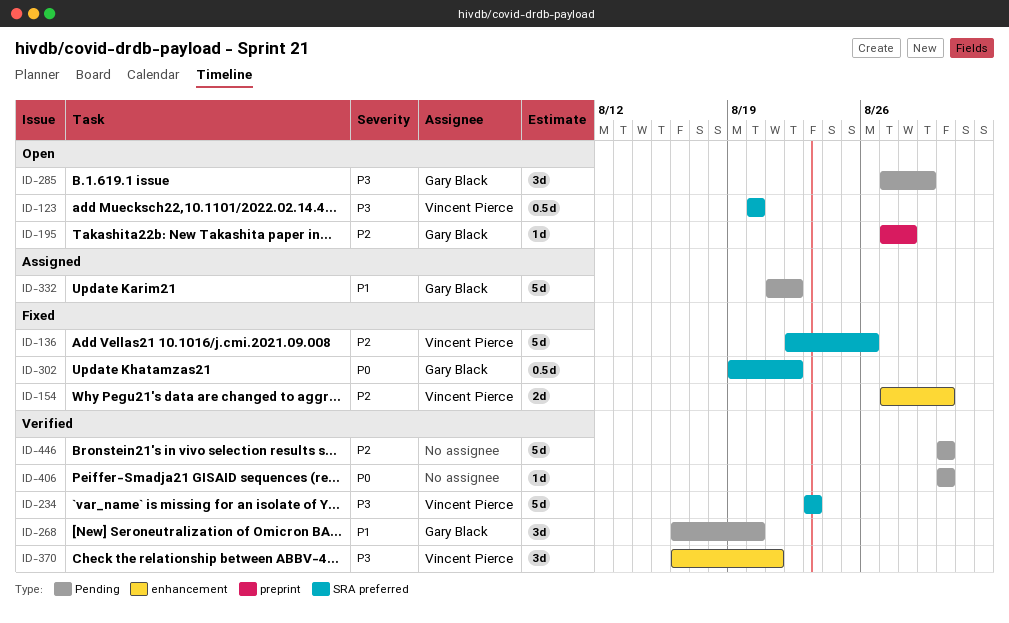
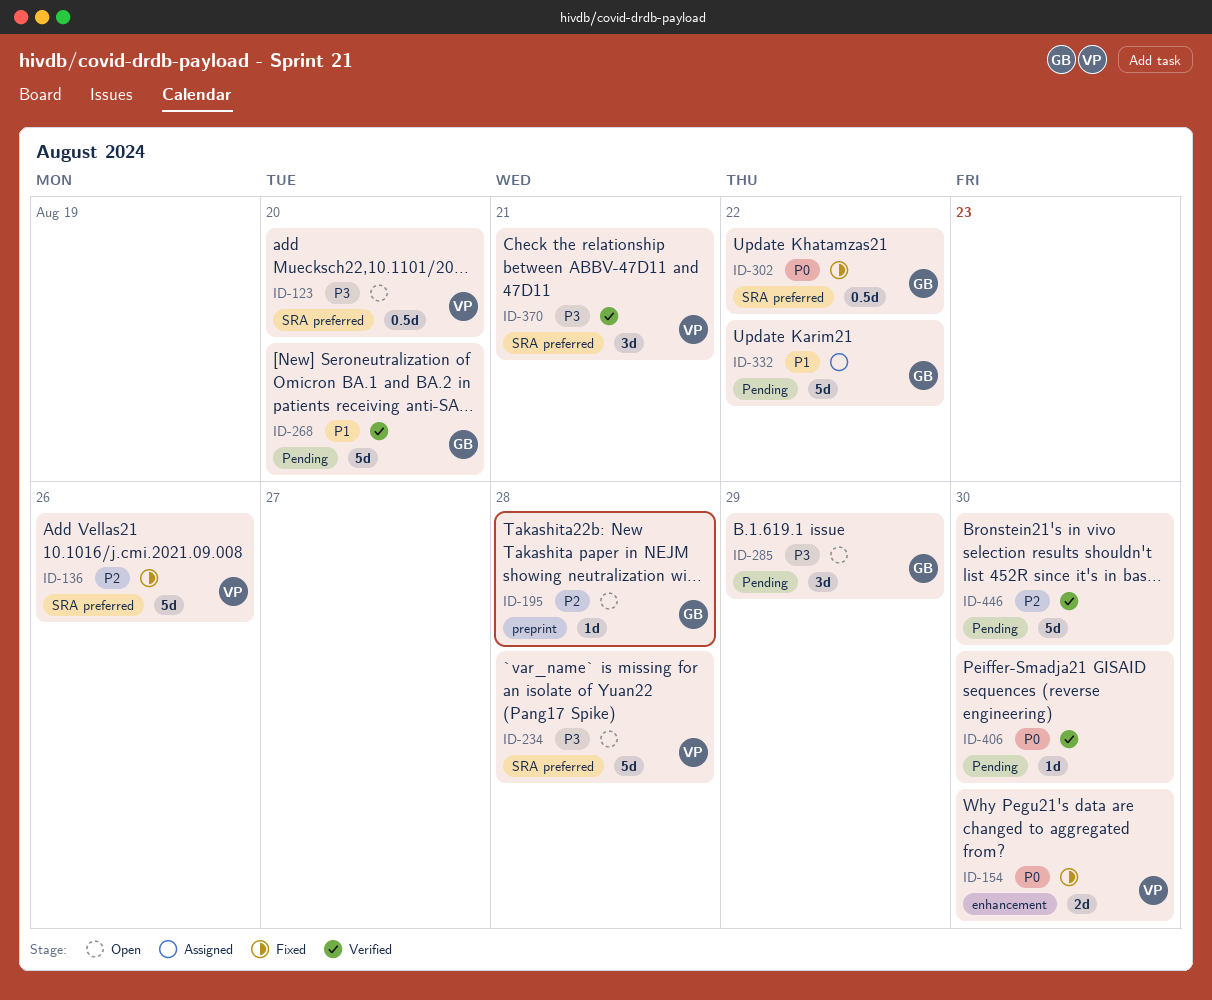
ID-154, priority: P2 -> P0
ID-234, status: Verified -> Open
ID-234, due: Aug 23 -> Aug 28
ID-268, estimate: 3d -> 5d
ID-370, label: enhancement -> SRA preferred

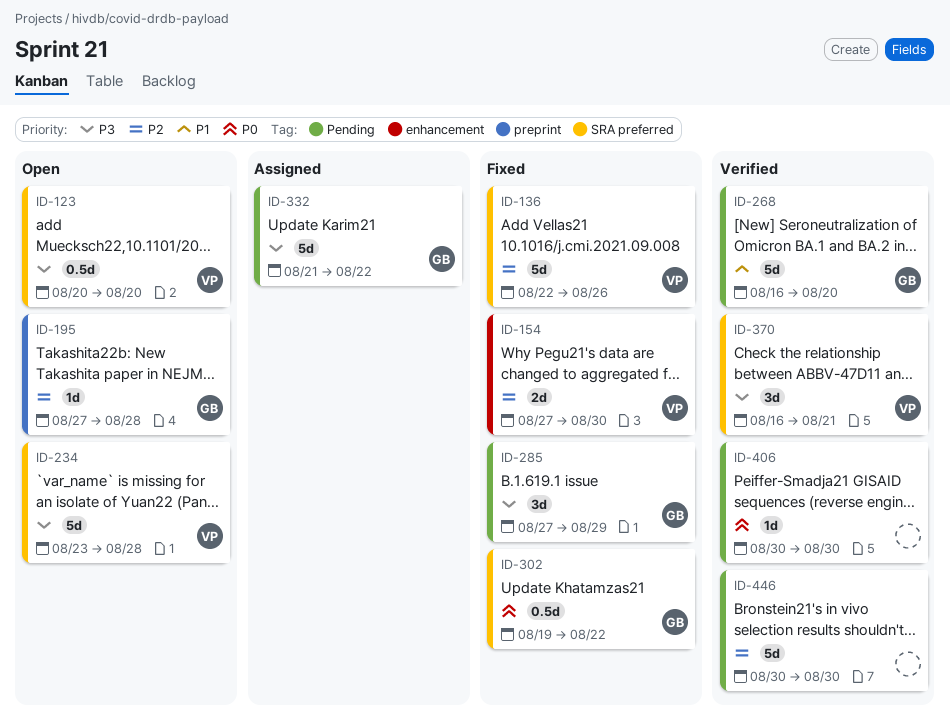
ID-154, priority: P0 -> P2
ID-285, status: Open -> Fixed
ID-332, priority: P1 -> P3

